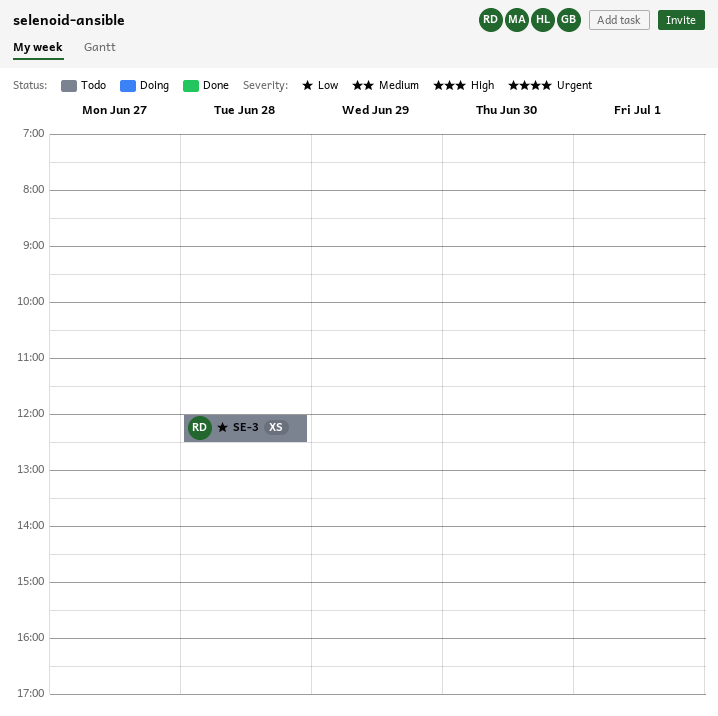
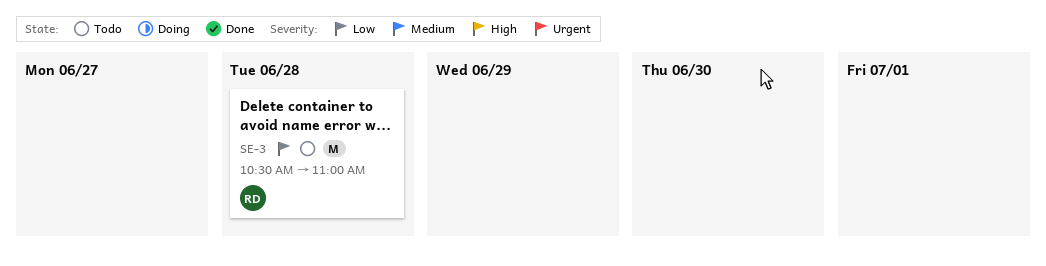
SE-3, estimate: XS -> M
SE-3, begins: 12:00 -> 10:30
SE-3, ends: 12:30 -> 11:00

